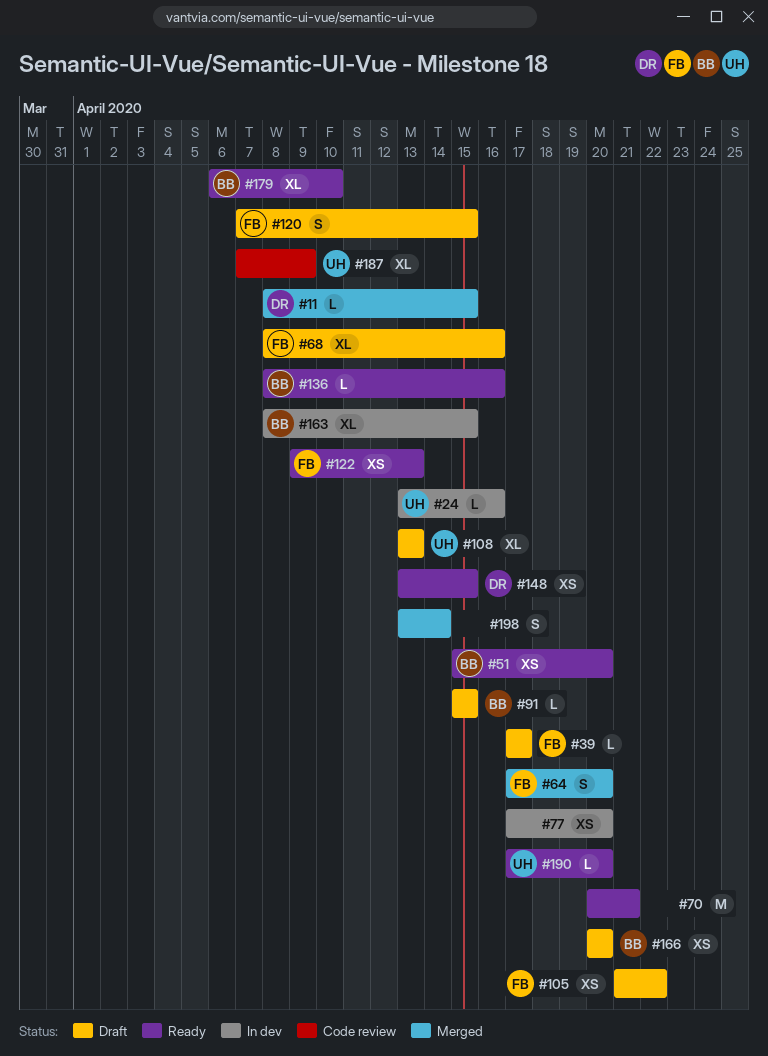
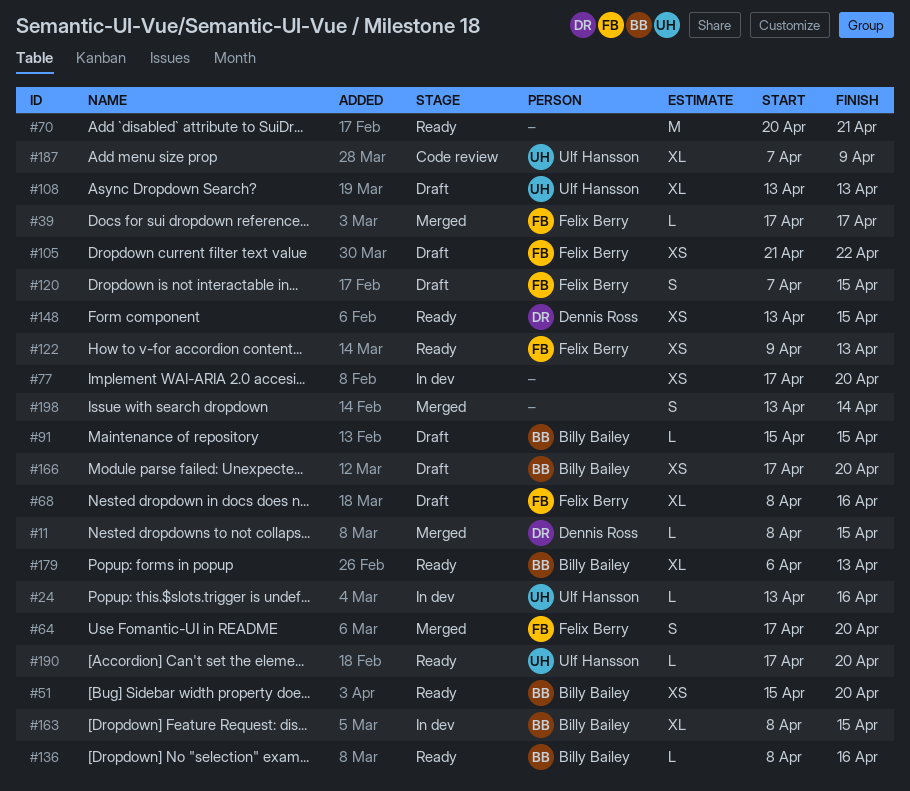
#39, status: Draft -> Merged
#166, start: Apr 20 -> Apr 17
#179, due: Apr 10 -> Apr 13

